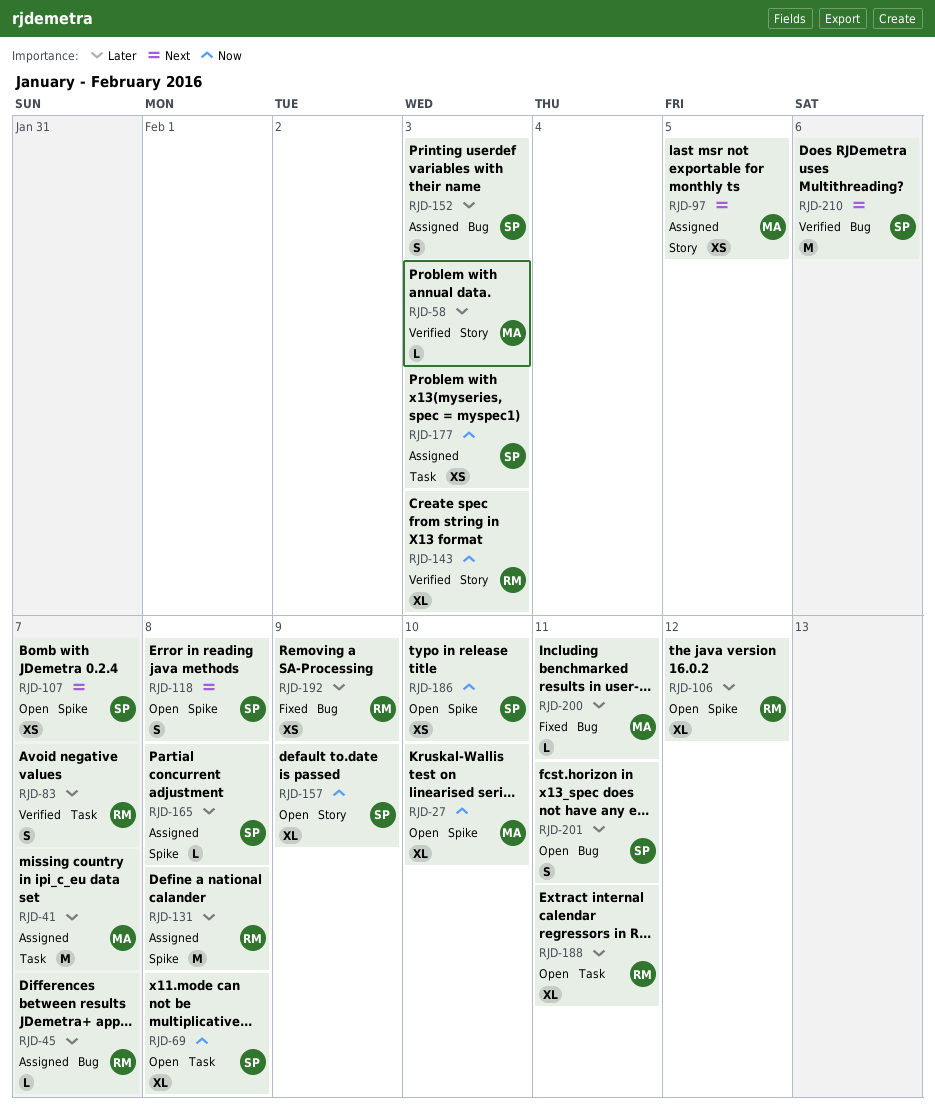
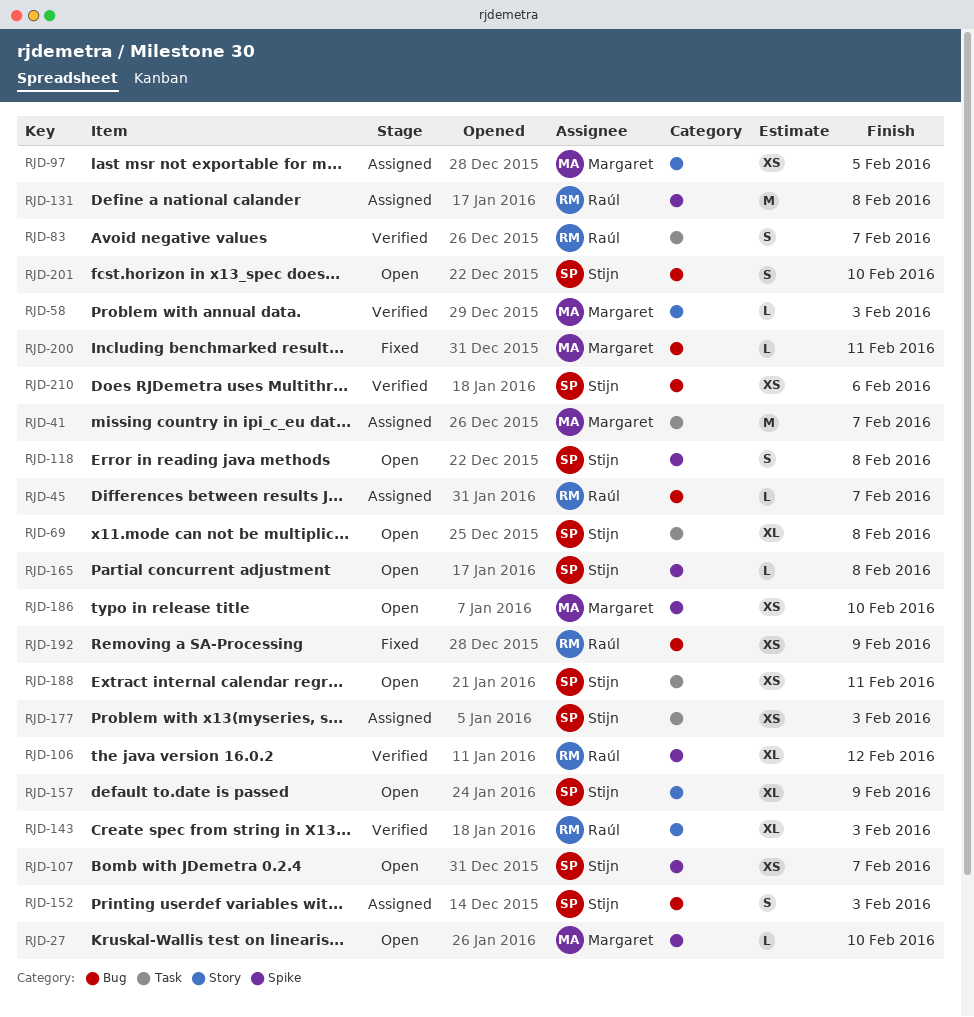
RJD-27, estimate: XL -> L
RJD-106, status: Open -> Verified
RJD-165, status: Assigned -> Open
RJD-186, owner: Stijn -> Margaret
RJD-188, owner: Raúl -> Stijn
RJD-188, estimate: XL -> XS
RJD-201, due: Feb 11 -> Feb 10
RJD-210, estimate: M -> XS

